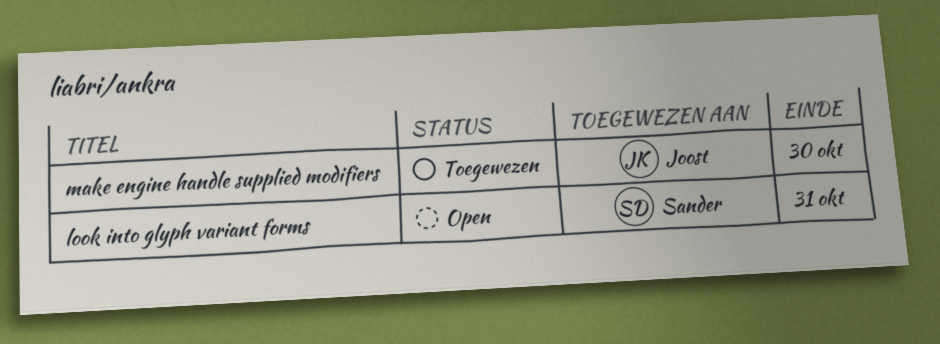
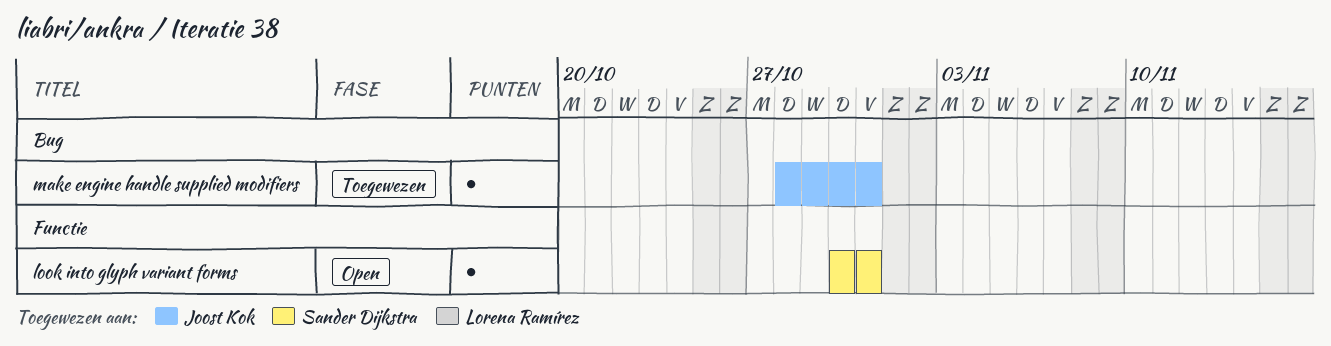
make engine handle supplied modifiers, due: Oct 30 -> Oct 31

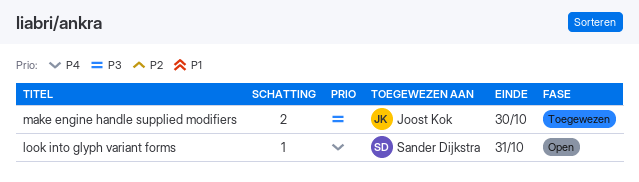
make engine handle supplied modifiers, estimate: 1 -> 2
make engine handle supplied modifiers, due: Oct 31 -> Oct 30

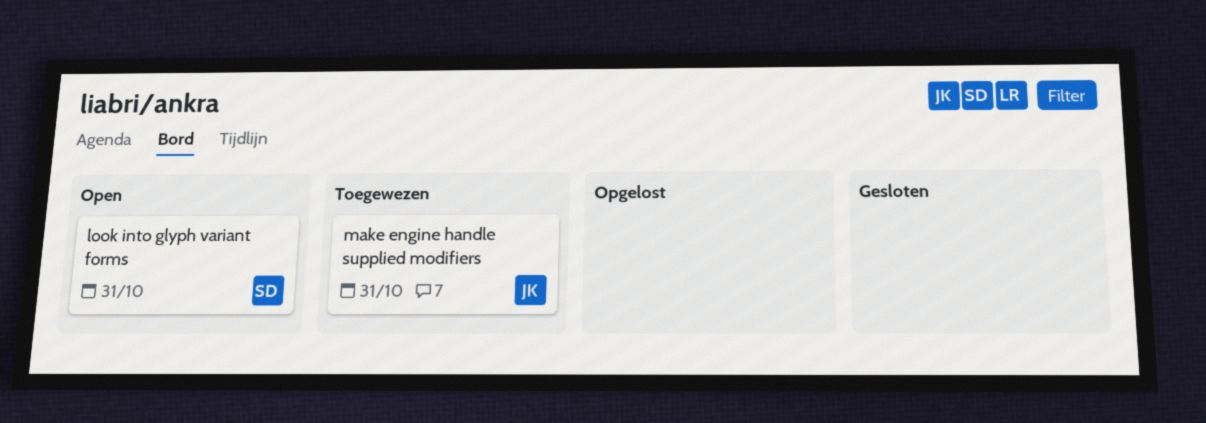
make engine handle supplied modifiers, due: Oct 30 -> Oct 31

